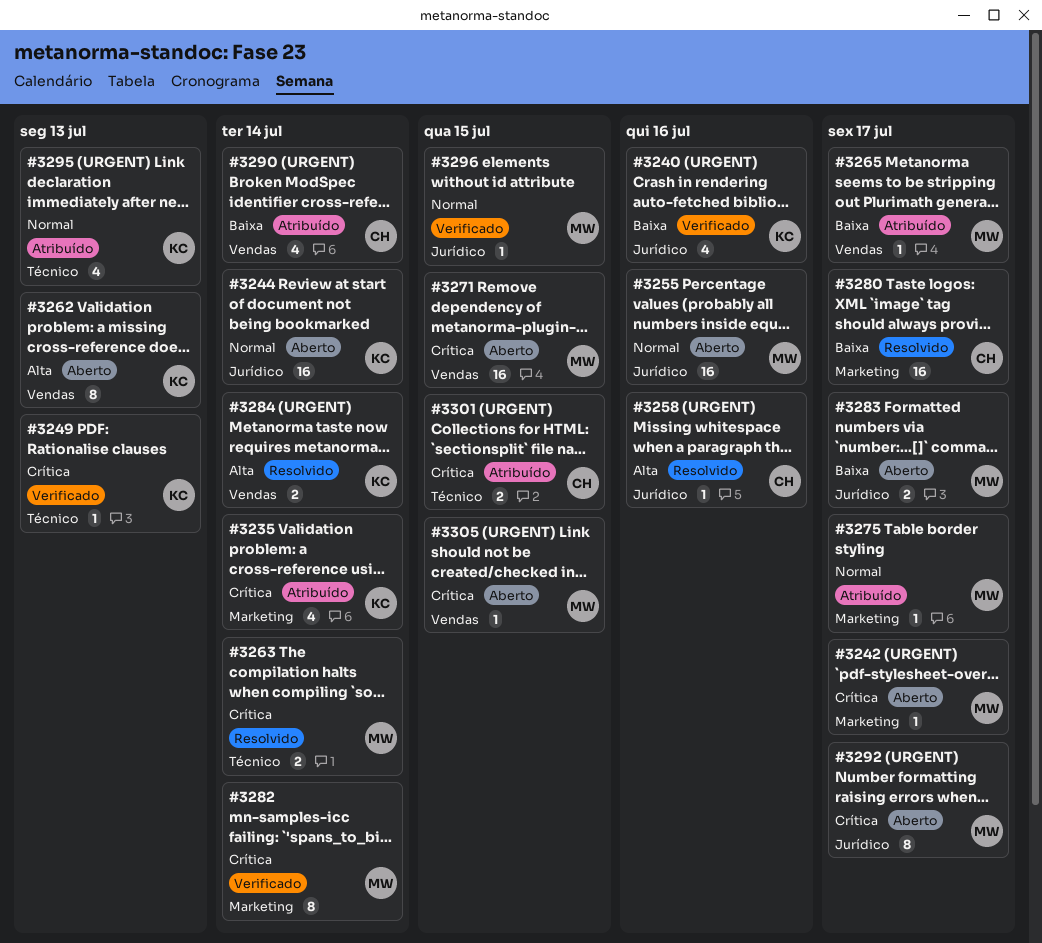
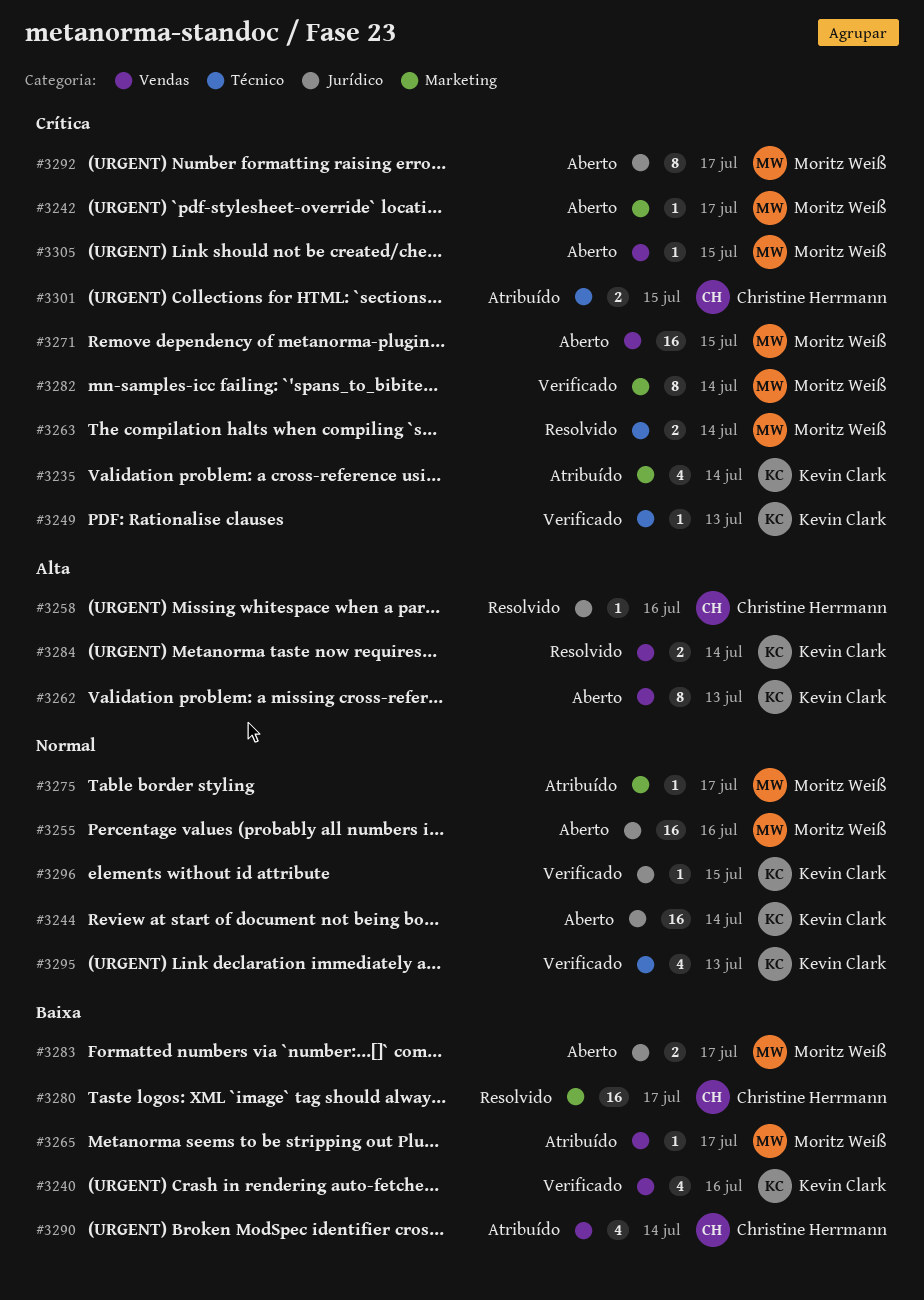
#3240, label: Jurídico -> Vendas
#3295, status: Atribuído -> Verificado
#3296, owner: Moritz Weiß -> Kevin Clark

